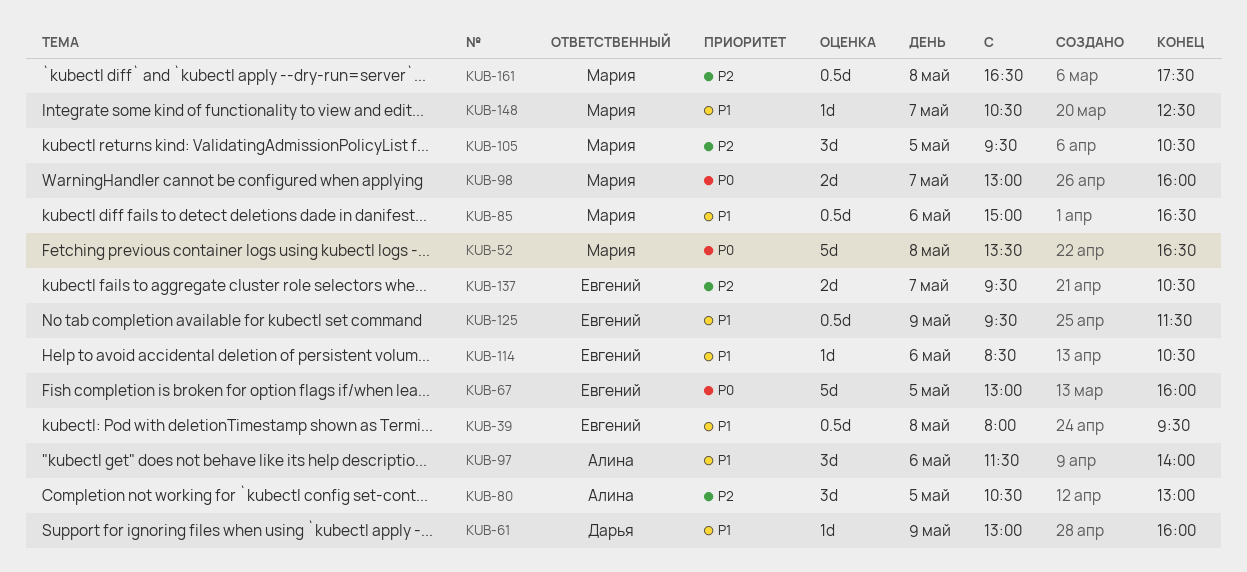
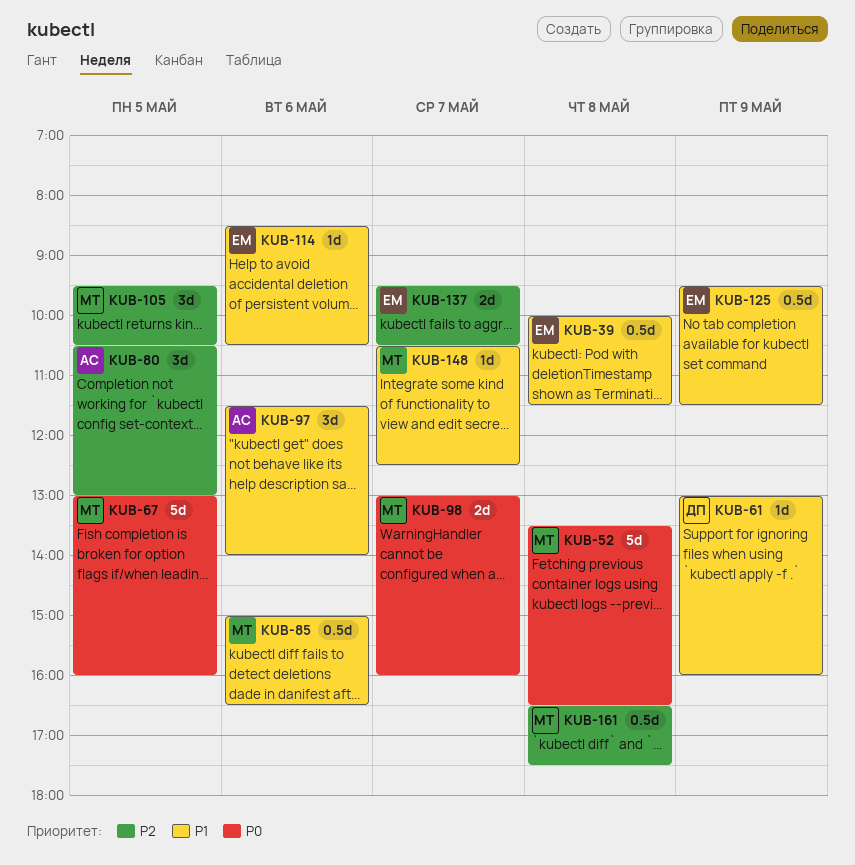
KUB-39, begins: 08:00 -> 10:00
KUB-39, ends: 09:30 -> 11:30
KUB-67, owner: Евгений -> Мария

